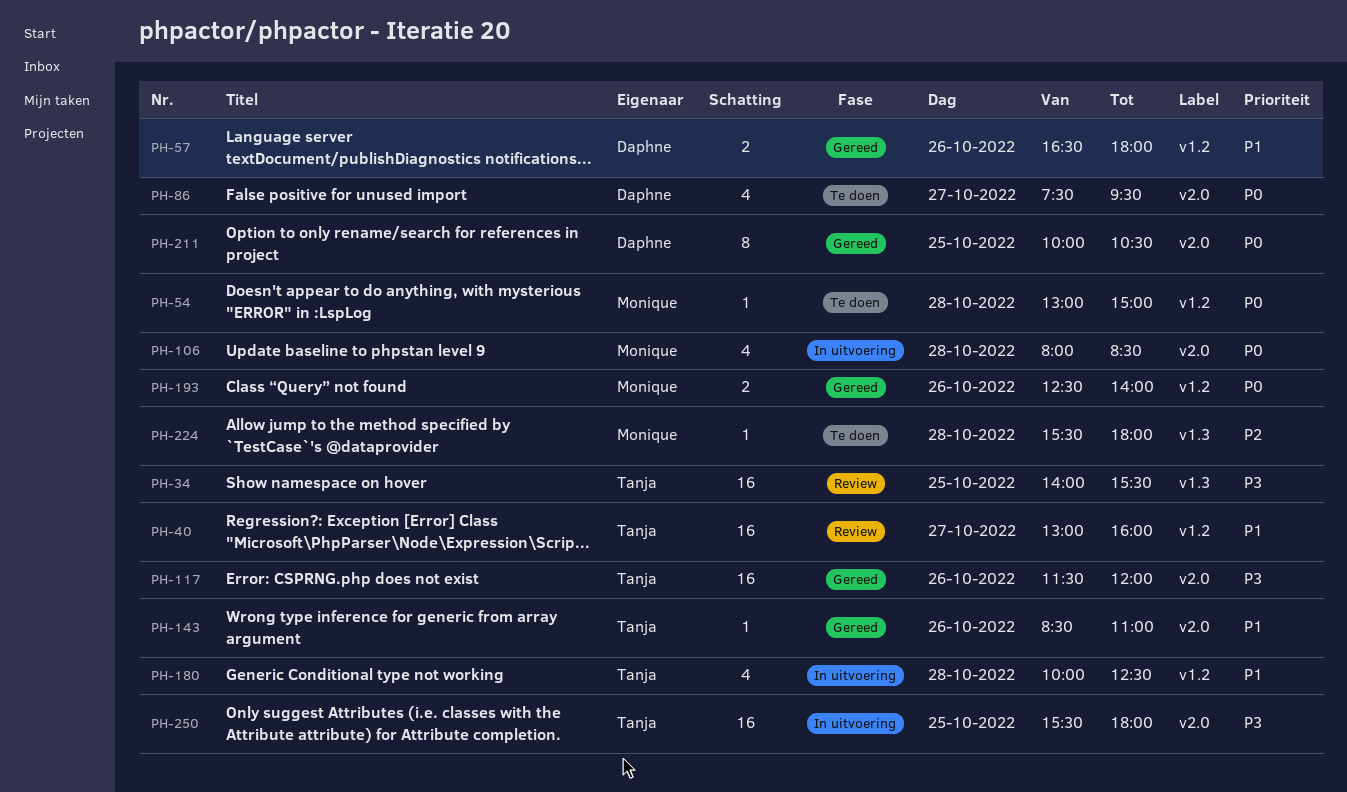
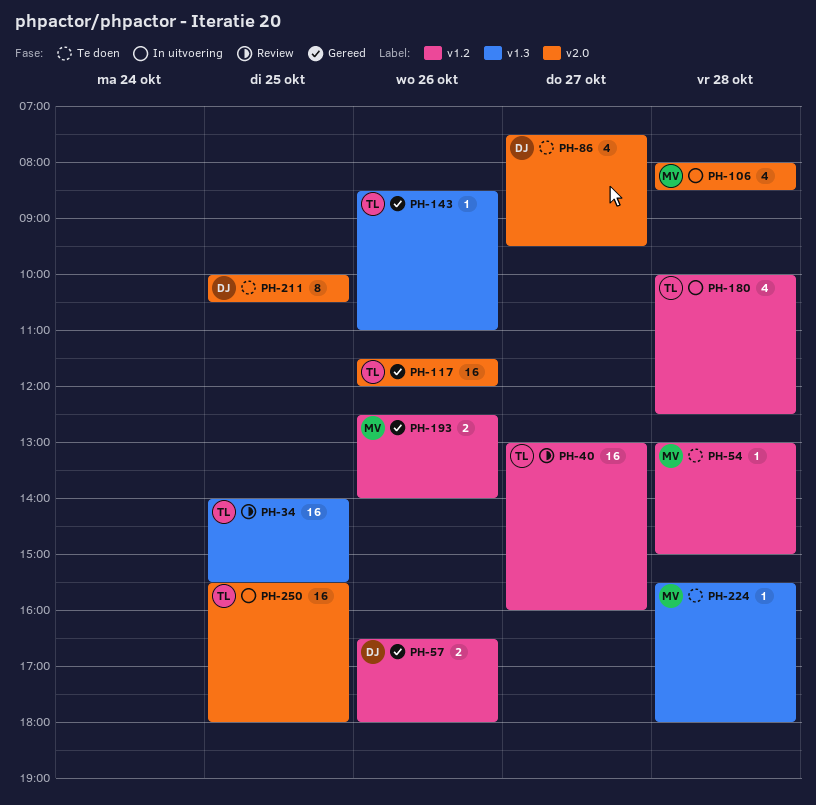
PH-143, label: v2.0 -> v1.3
PH-211, status: Gereed -> Te doen

